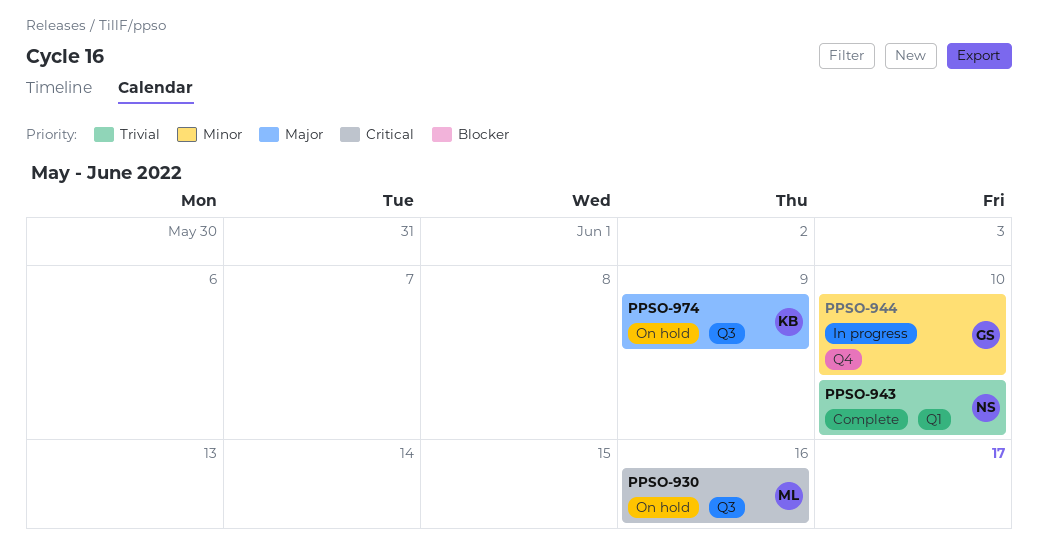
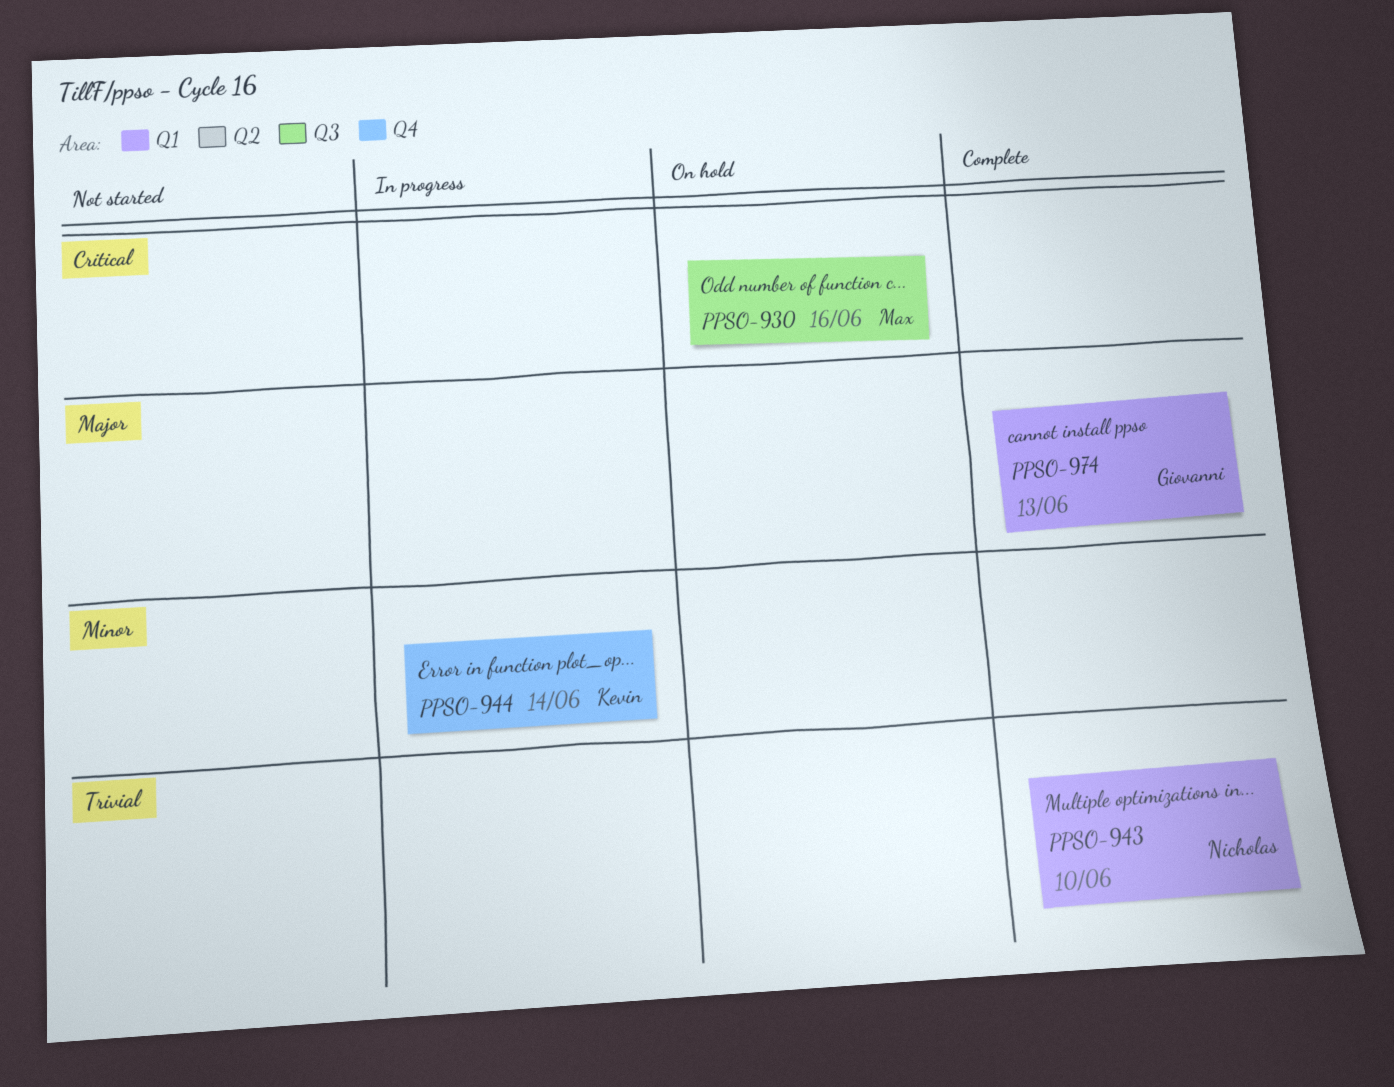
PPSO-944, owner: Giovanni -> Kevin
PPSO-944, due: Jun 10 -> Jun 14
PPSO-974, status: On hold -> Complete
PPSO-974, owner: Kevin -> Giovanni
PPSO-974, label: Q3 -> Q1
PPSO-974, due: Jun 9 -> Jun 13

